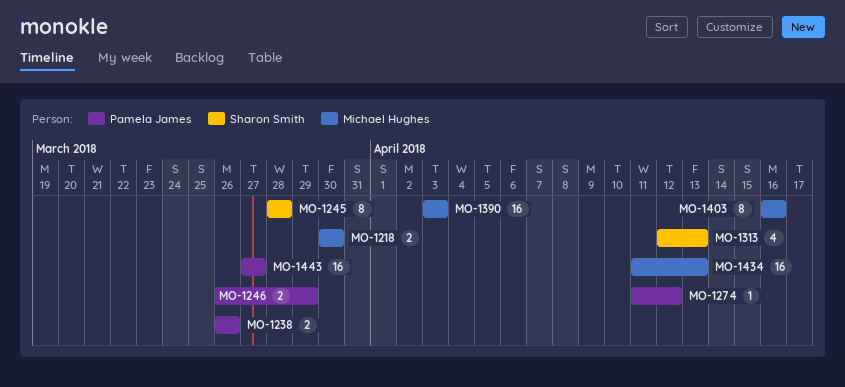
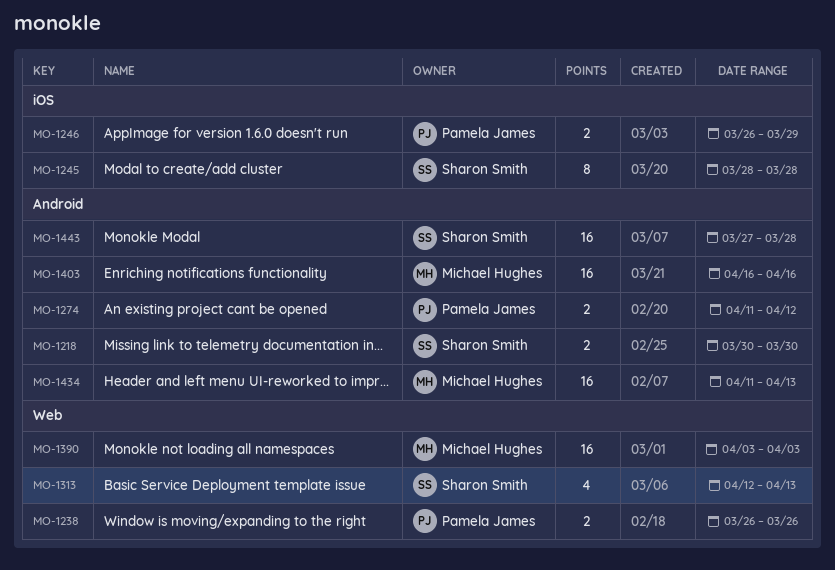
MO-1218, owner: Michael Hughes -> Sharon Smith
MO-1274, estimate: 1 -> 2
MO-1403, estimate: 8 -> 16
MO-1443, owner: Pamela James -> Sharon Smith
MO-1443, due: Mar 27 -> Mar 28

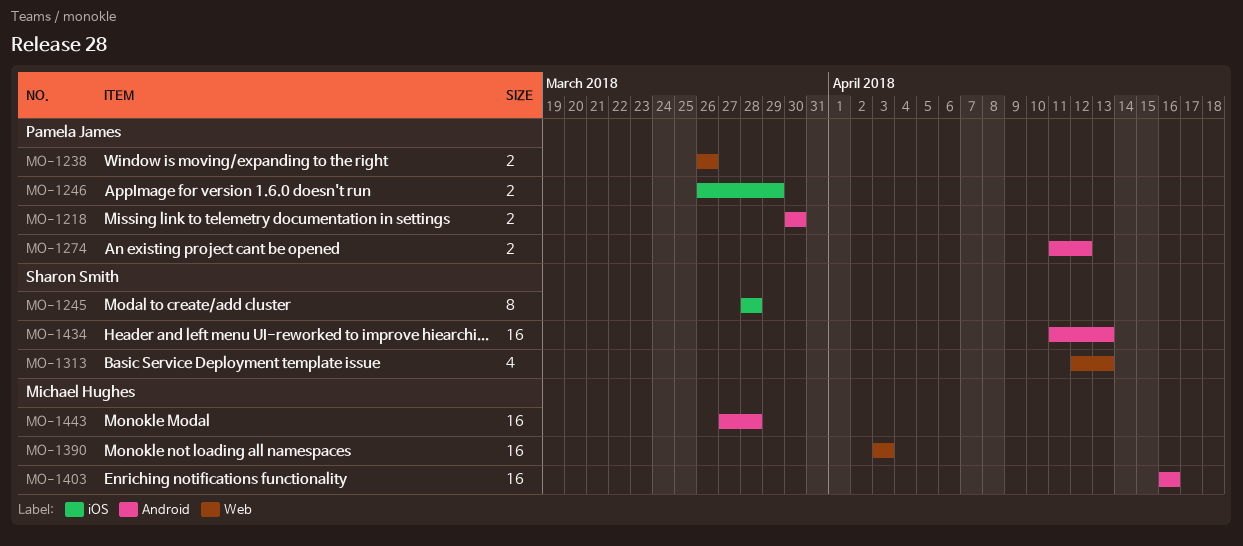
MO-1218, owner: Sharon Smith -> Pamela James
MO-1434, owner: Michael Hughes -> Sharon Smith
MO-1443, owner: Sharon Smith -> Michael Hughes

